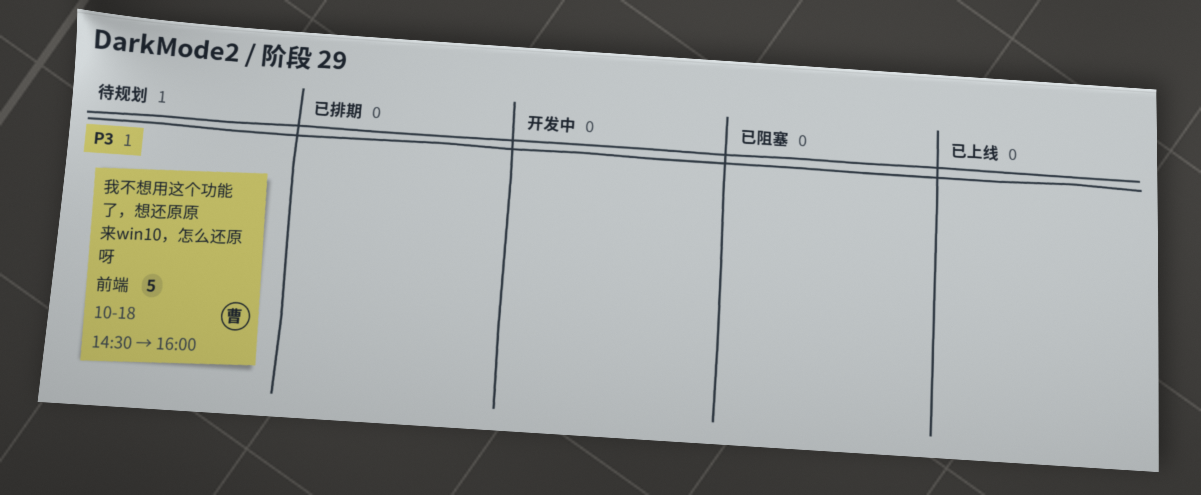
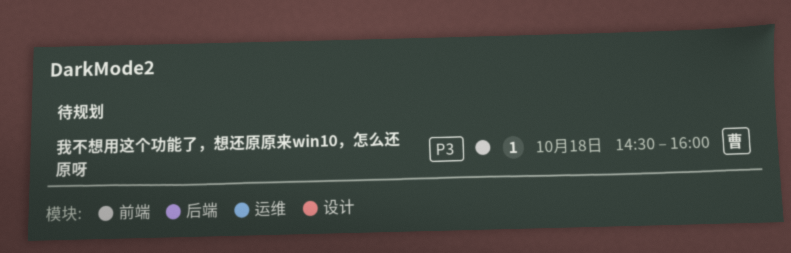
我不想用这个功能了，想还原原来win10，怎么还原呀, estimate: 5 -> 1

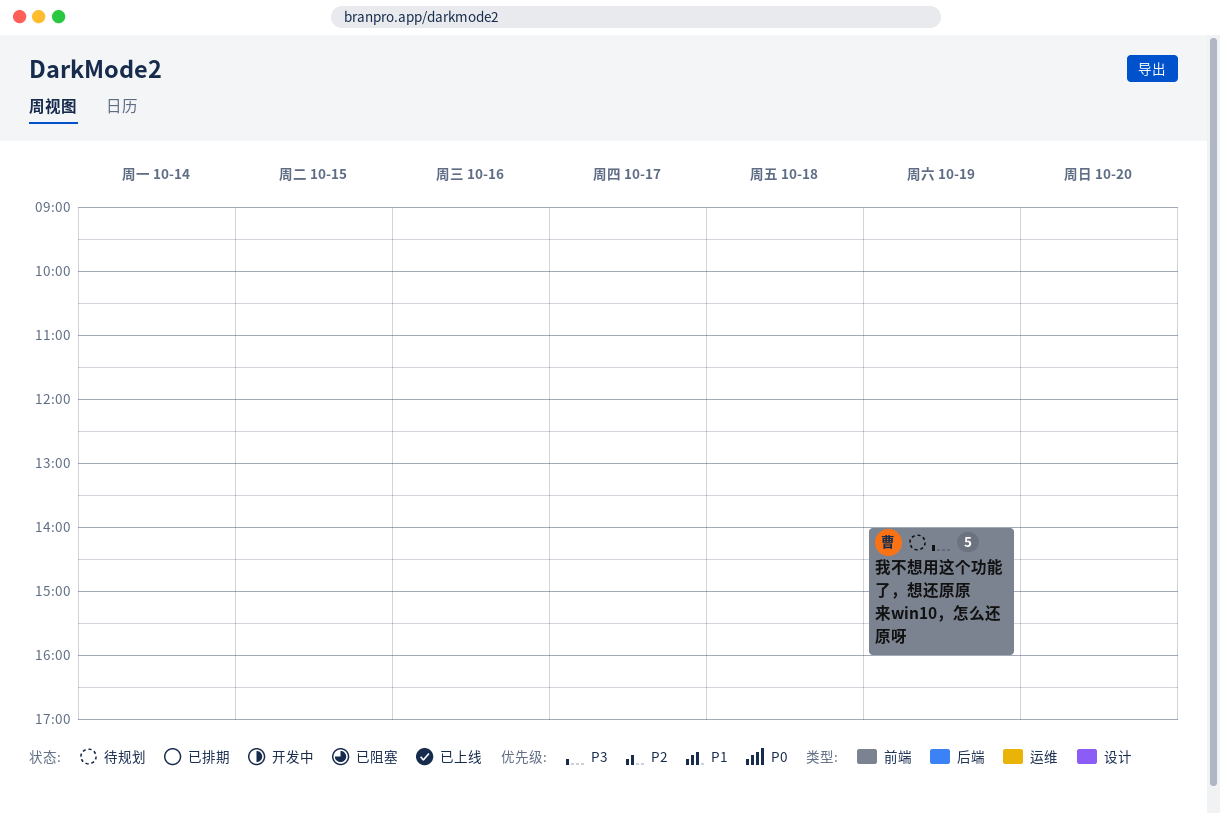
我不想用这个功能了，想还原原来win10，怎么还原呀, estimate: 1 -> 5
我不想用这个功能了，想还原原来win10，怎么还原呀, day: Oct 18 -> Oct 19
我不想用这个功能了，想还原原来win10，怎么还原呀, begins: 14:30 -> 14:00

